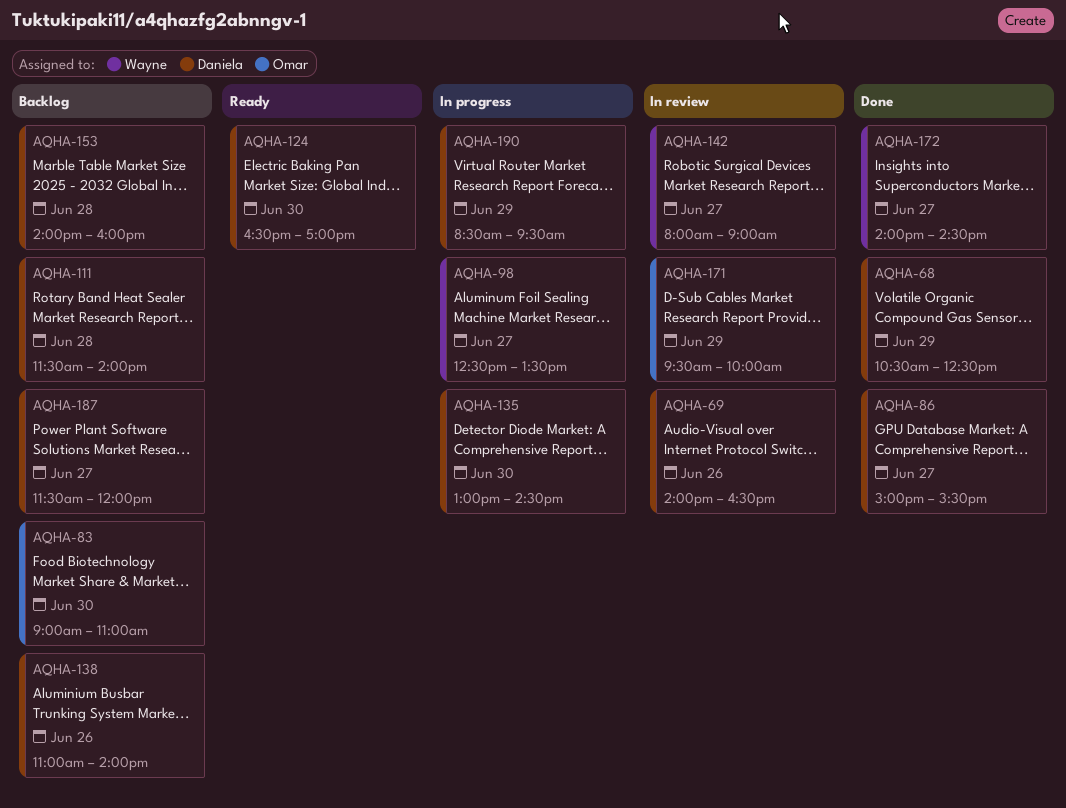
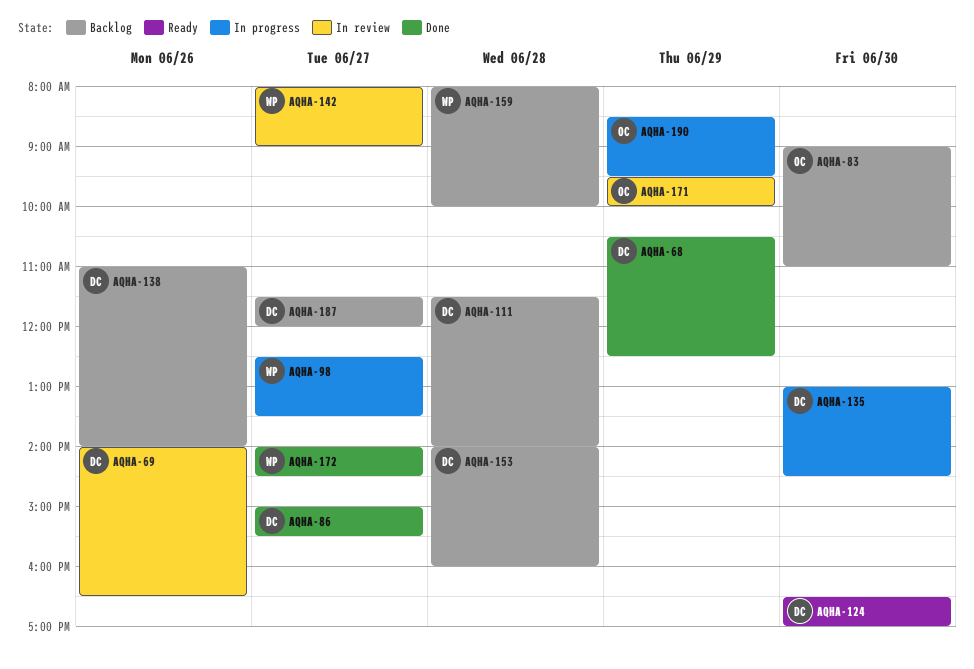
AQHA-159: none -> present
AQHA-190, owner: Daniela -> Omar

